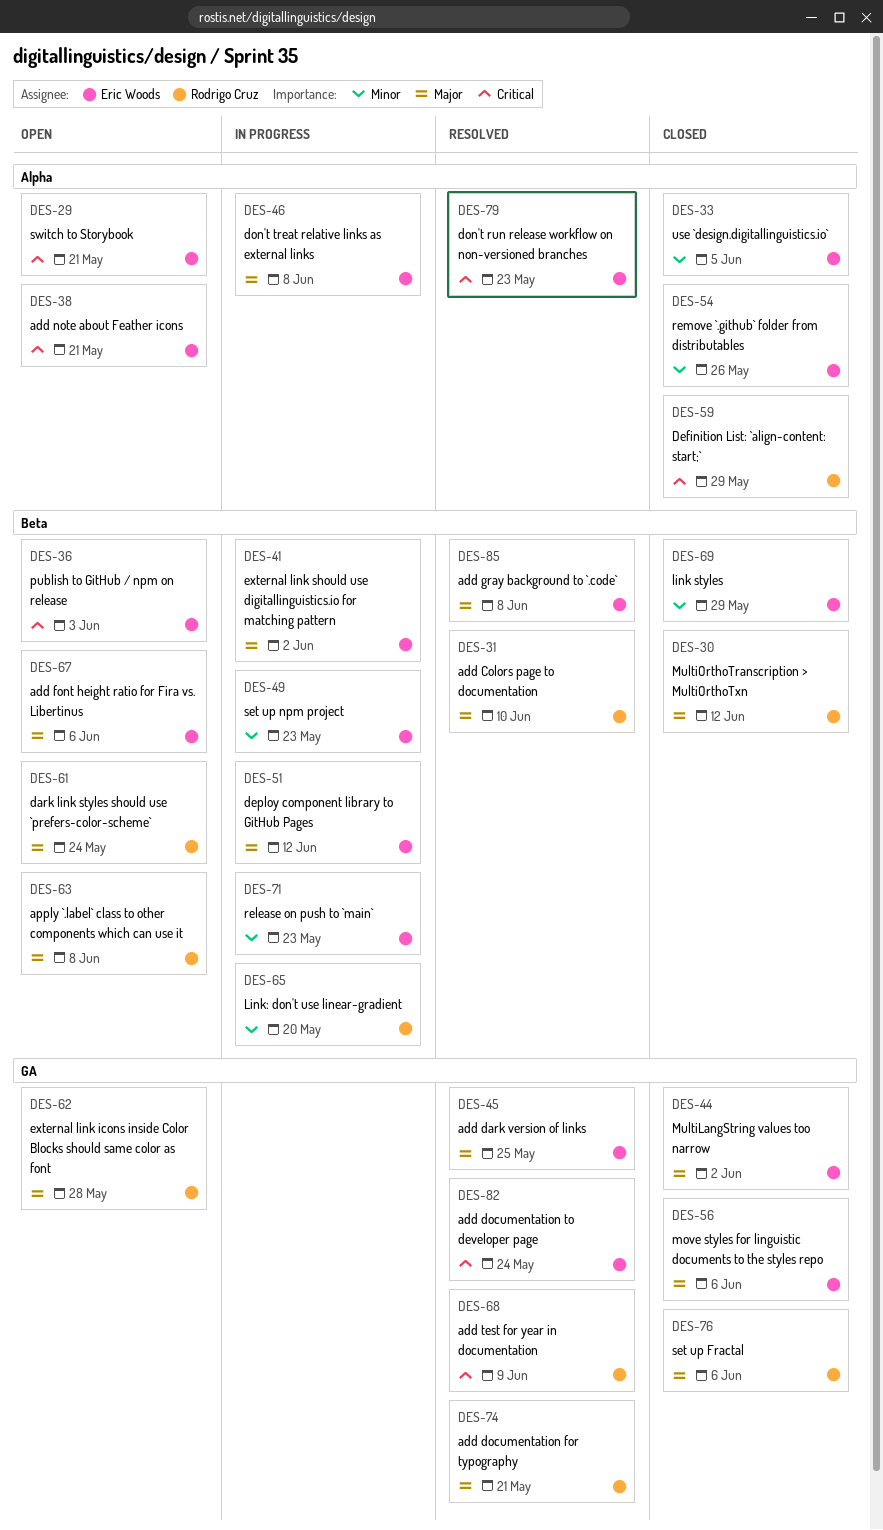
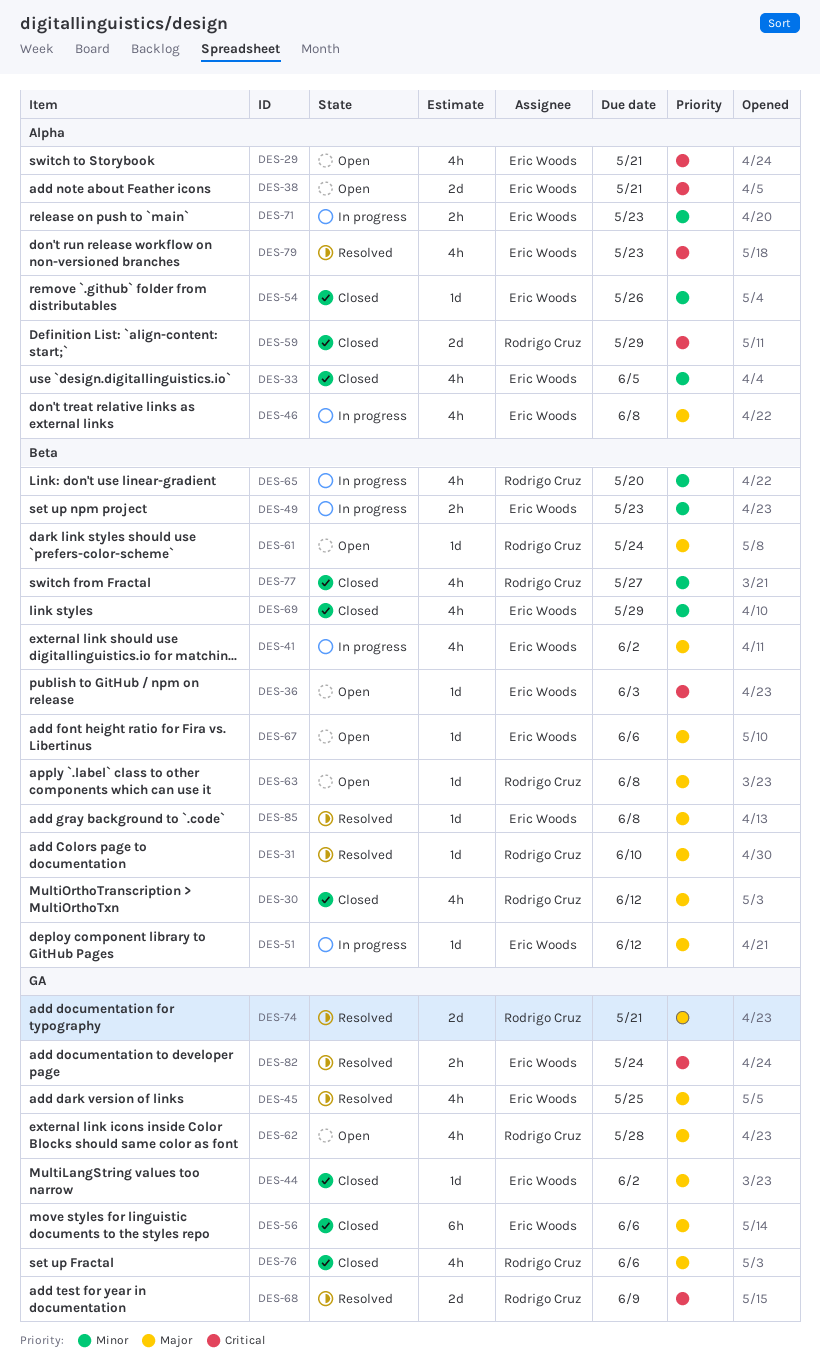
DES-71, label: Beta -> Alpha
DES-77: none -> present

